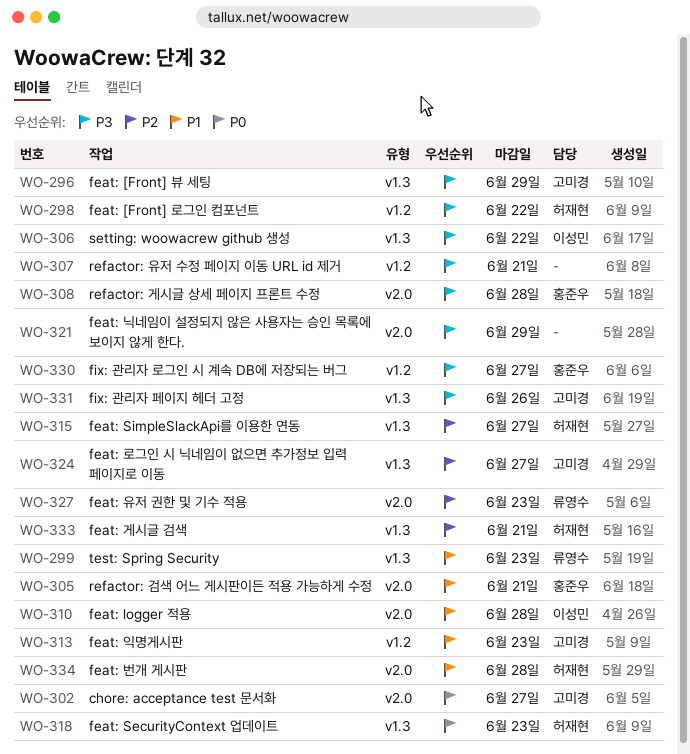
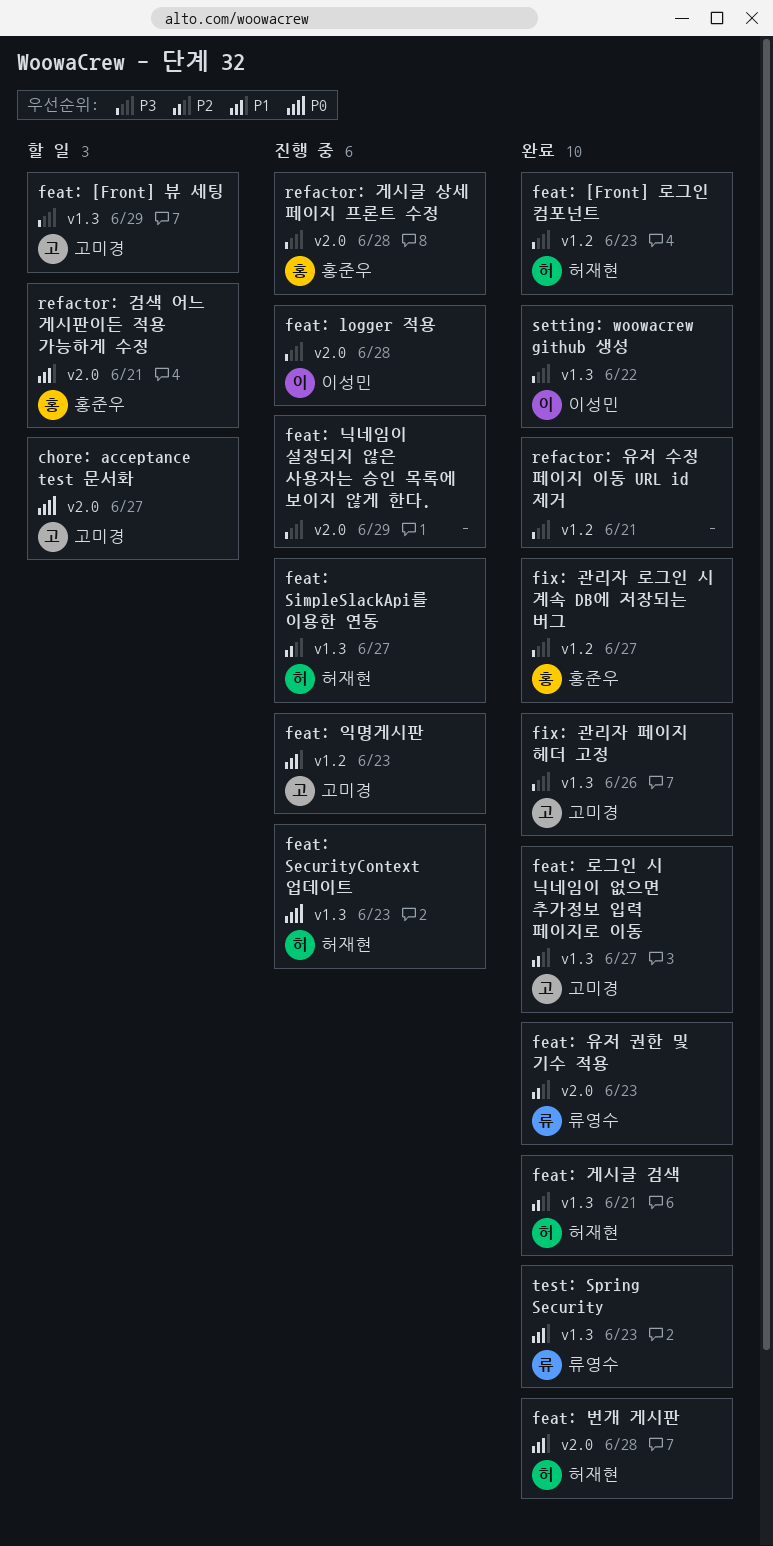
feat: [Front] 로그인 컴포넌트, due: Jun 22 -> Jun 23
feat: logger 적용, priority: P1 -> P3

